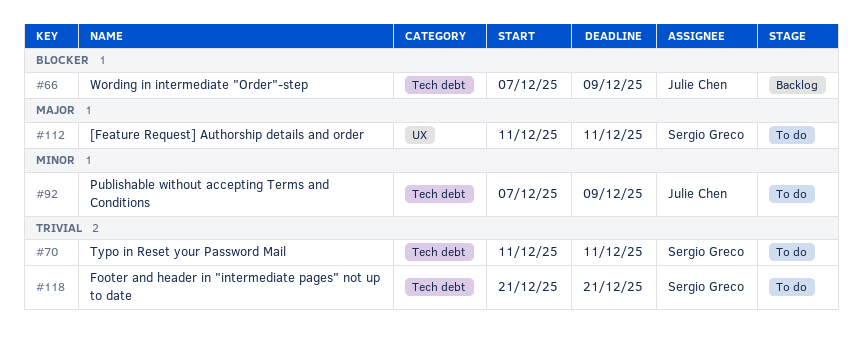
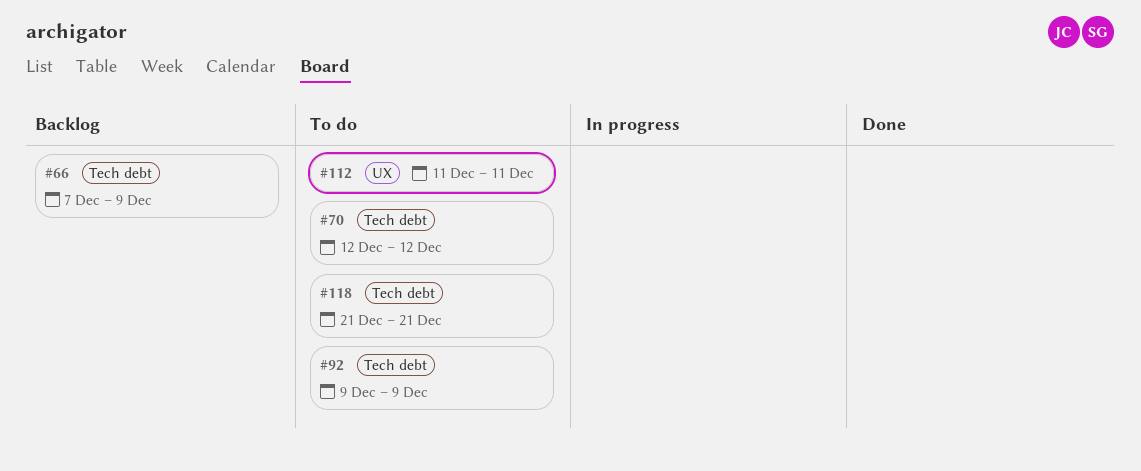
#70, start: Dec 11 -> Dec 12
#70, due: Dec 11 -> Dec 12
#92, start: Dec 7 -> Dec 9

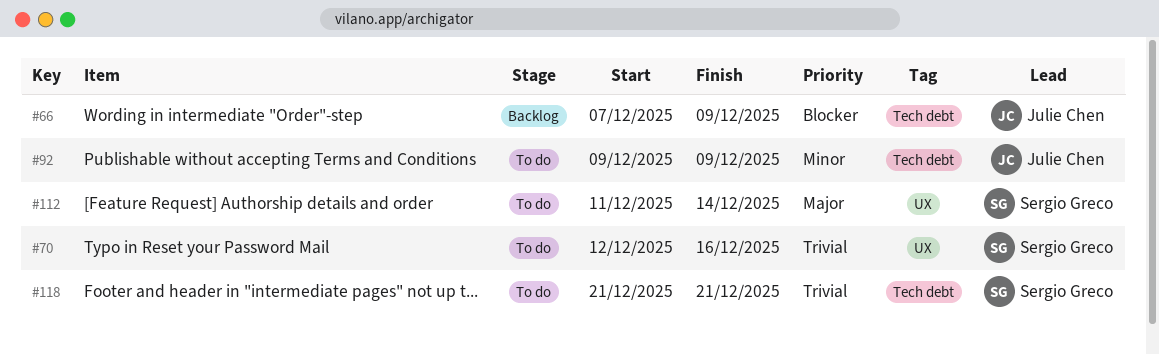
#70, label: Tech debt -> UX
#70, due: Dec 12 -> Dec 16
#112, due: Dec 11 -> Dec 14

